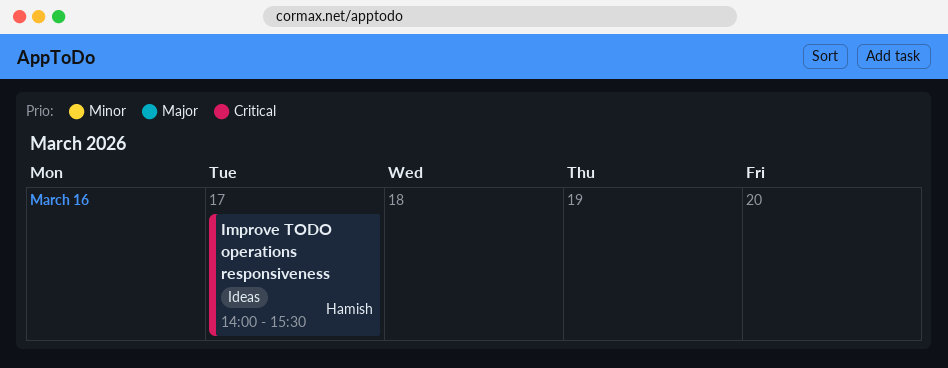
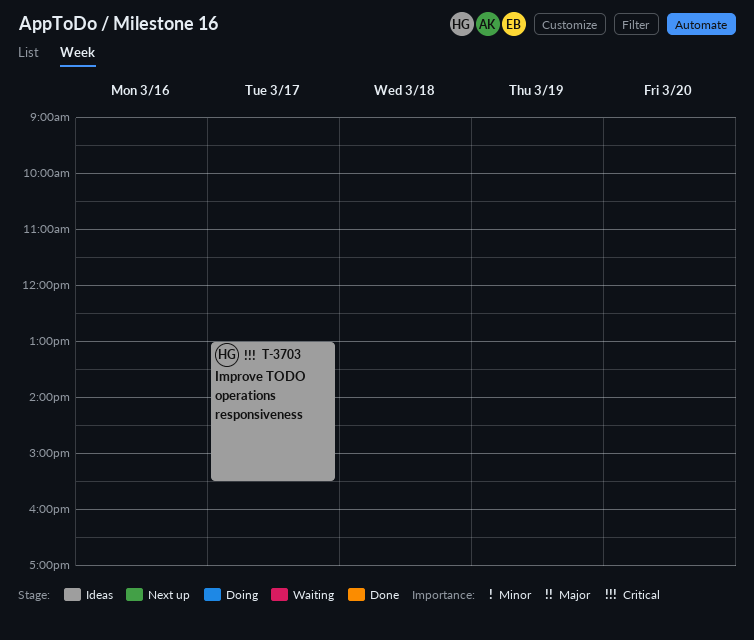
Improve TODO operations responsiveness, begins: 14:00 -> 13:00

